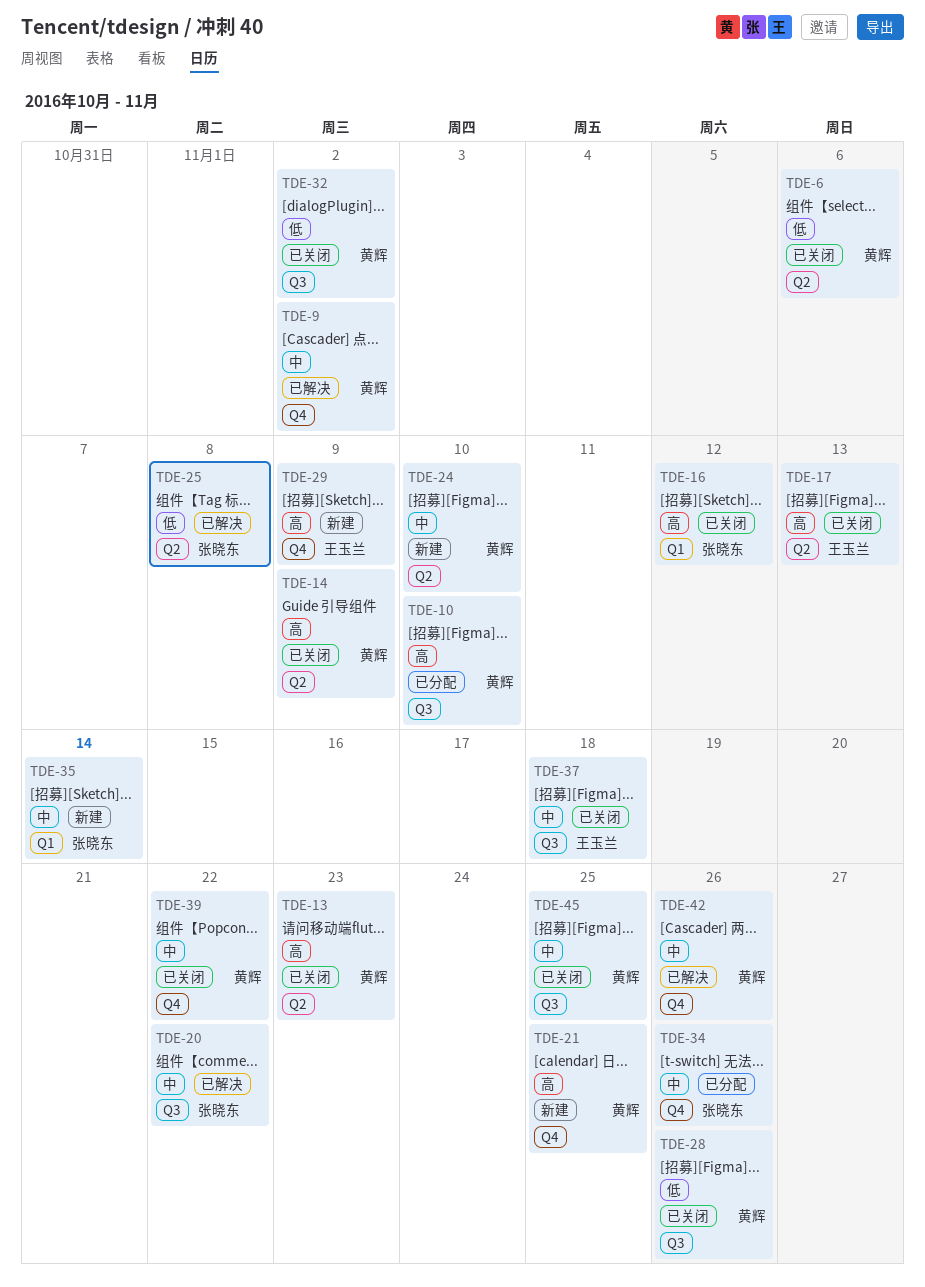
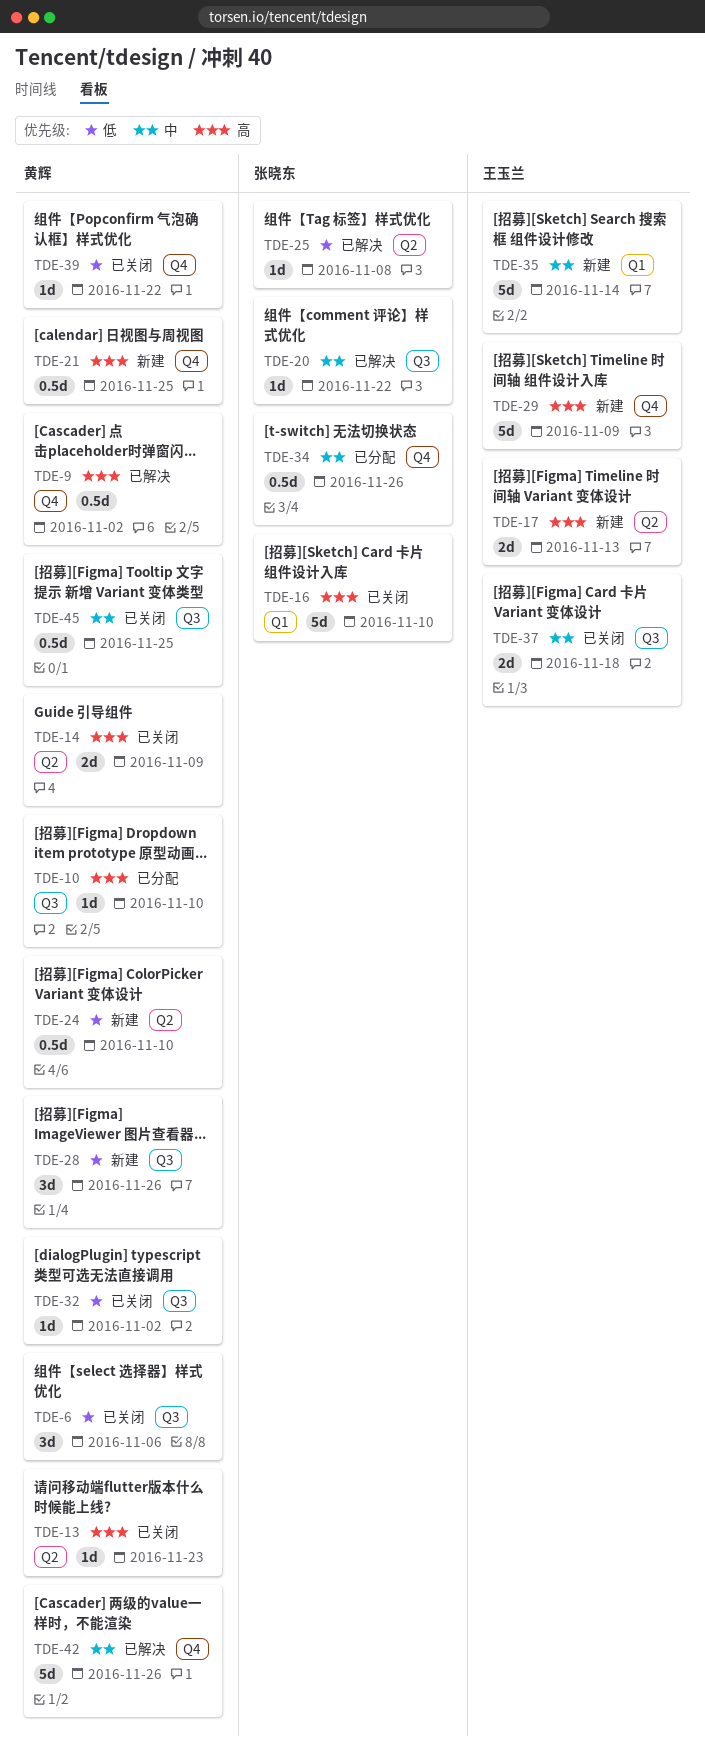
TDE-6, label: Q2 -> Q3
TDE-9, priority: 中 -> 高
TDE-16, due: Nov 12 -> Nov 10
TDE-17, status: 已关闭 -> 新建
TDE-24, priority: 中 -> 低
TDE-28, status: 已关闭 -> 新建
TDE-35, owner: 张晓东 -> 王玉兰
TDE-39, priority: 中 -> 低

